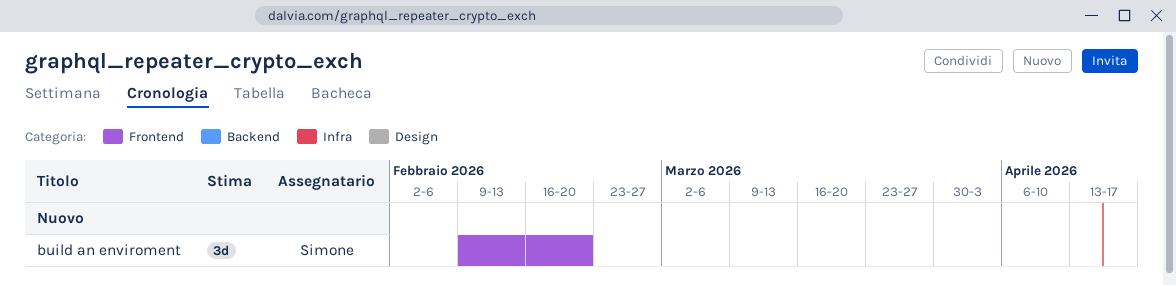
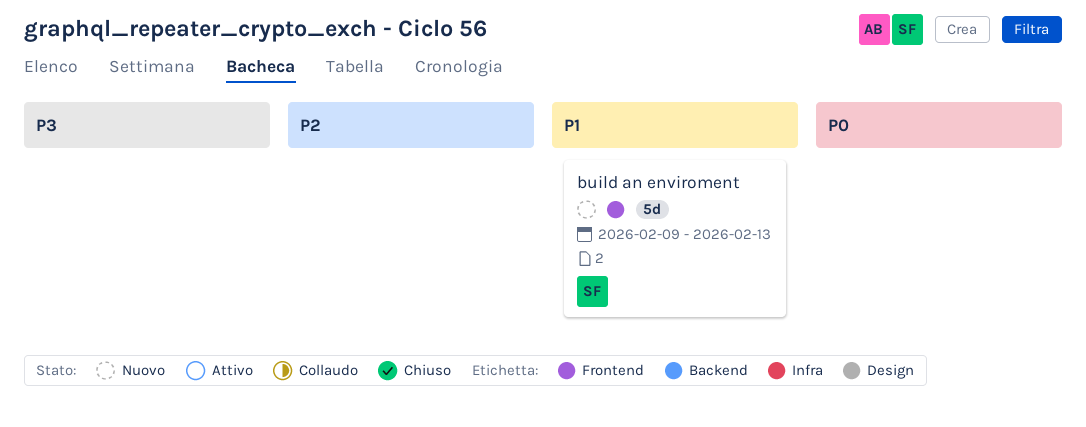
build an enviroment, estimate: 3d -> 5d
build an enviroment, due: Feb 20 -> Feb 13

